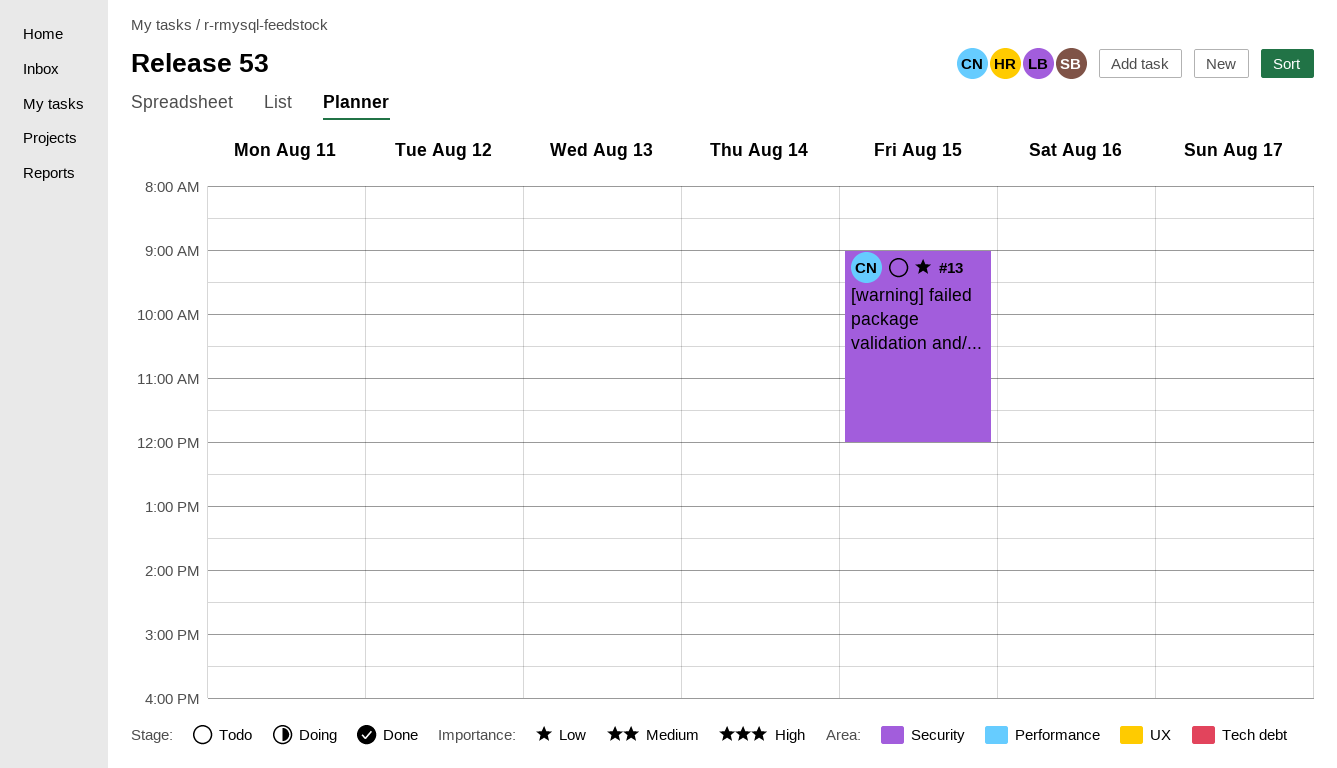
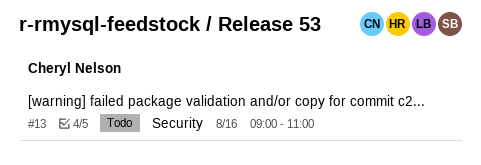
#13, day: Aug 15 -> Aug 16
#13, ends: 12:00 -> 11:00

